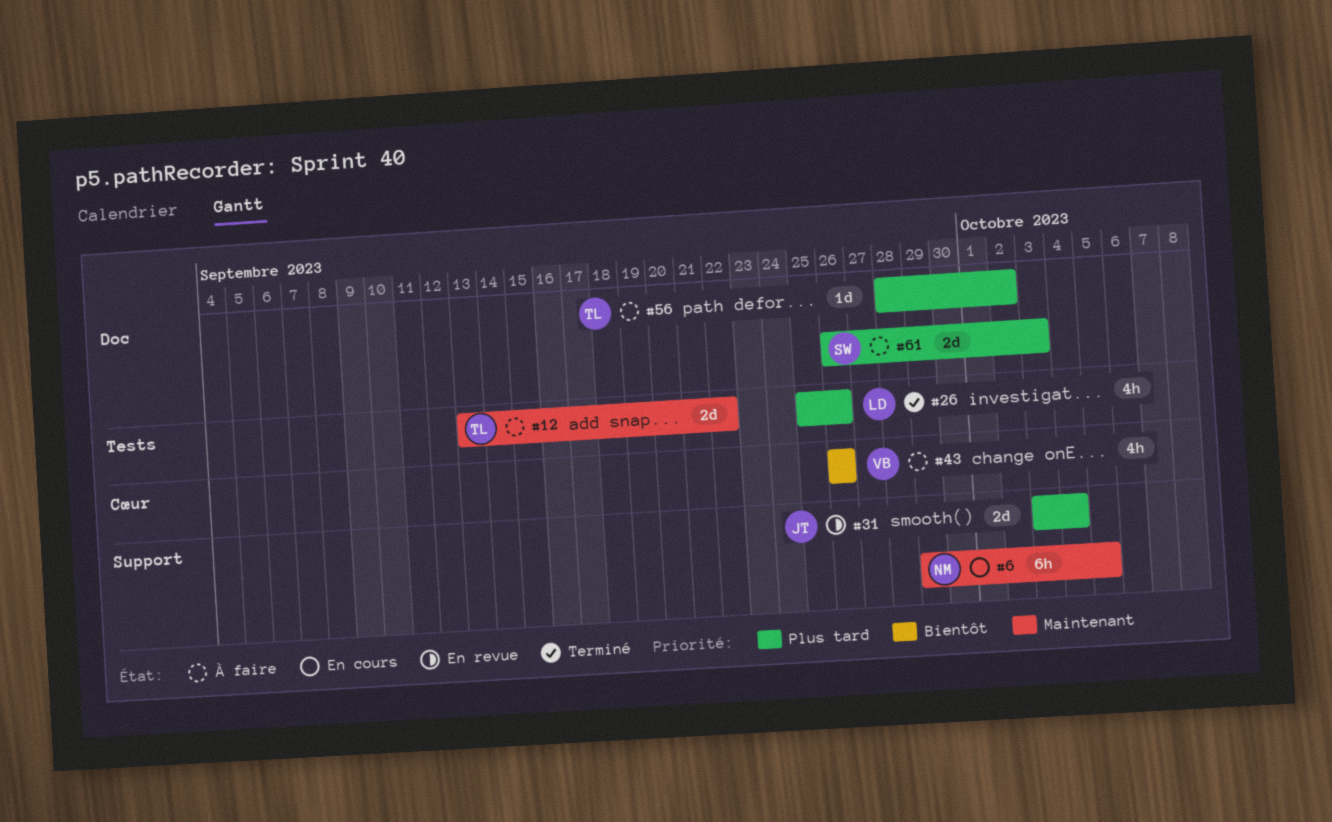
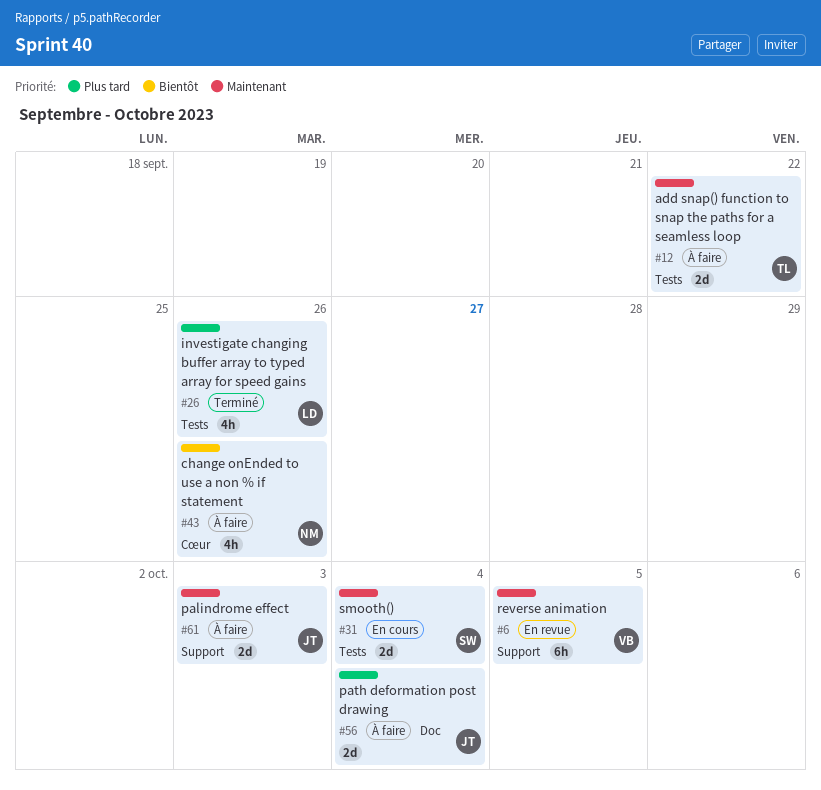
#6, status: En cours -> En revue
#6, owner: NM -> VB
#31, status: En revue -> En cours
#31, owner: JT -> SW
#31, priority: Plus tard -> Maintenant
#31, label: Support -> Tests
#43, owner: VB -> NM
#56, owner: TL -> JT
#56, estimate: 1d -> 2d
#56, due: Oct 2 -> Oct 4
#61, owner: SW -> JT
#61, priority: Plus tard -> Maintenant
#61, label: Doc -> Support

